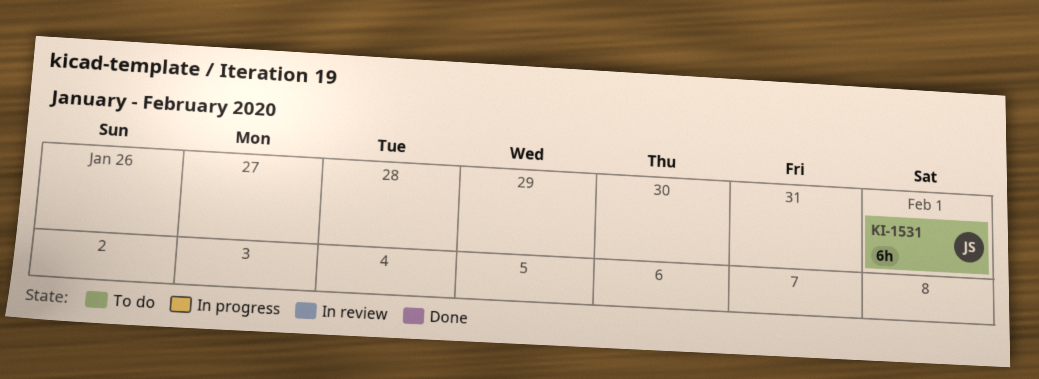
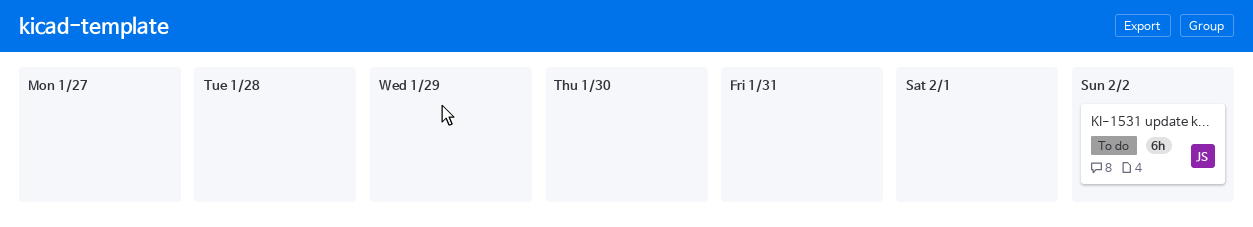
KI-1531, due: Feb 1 -> Feb 2

